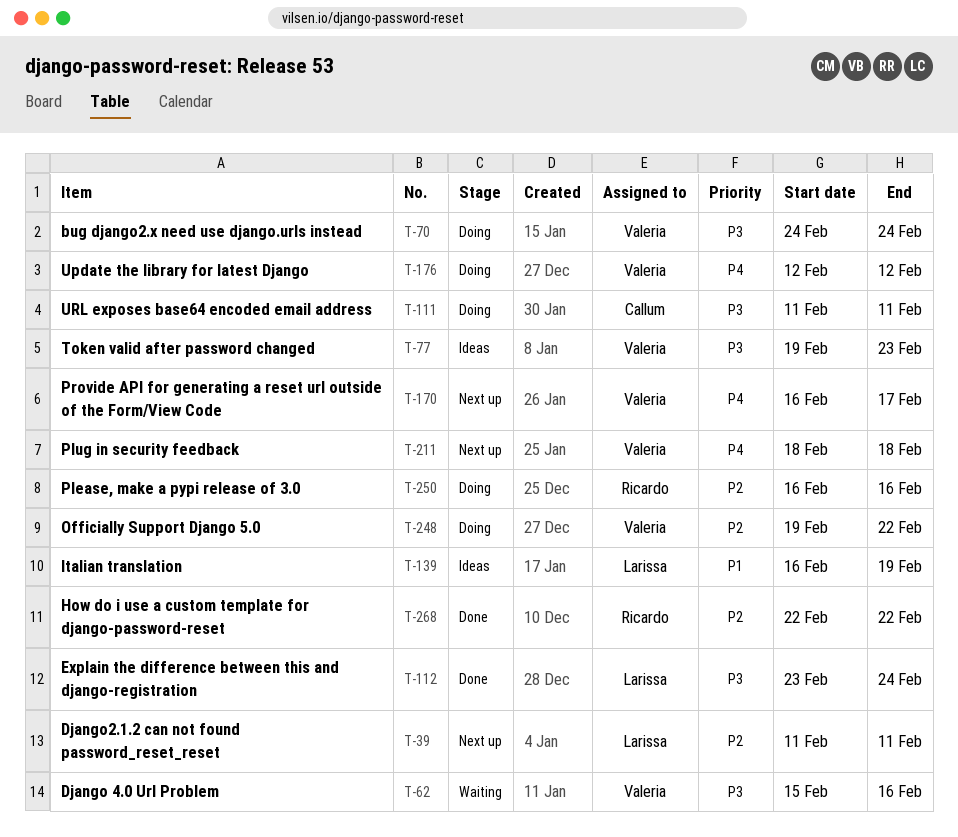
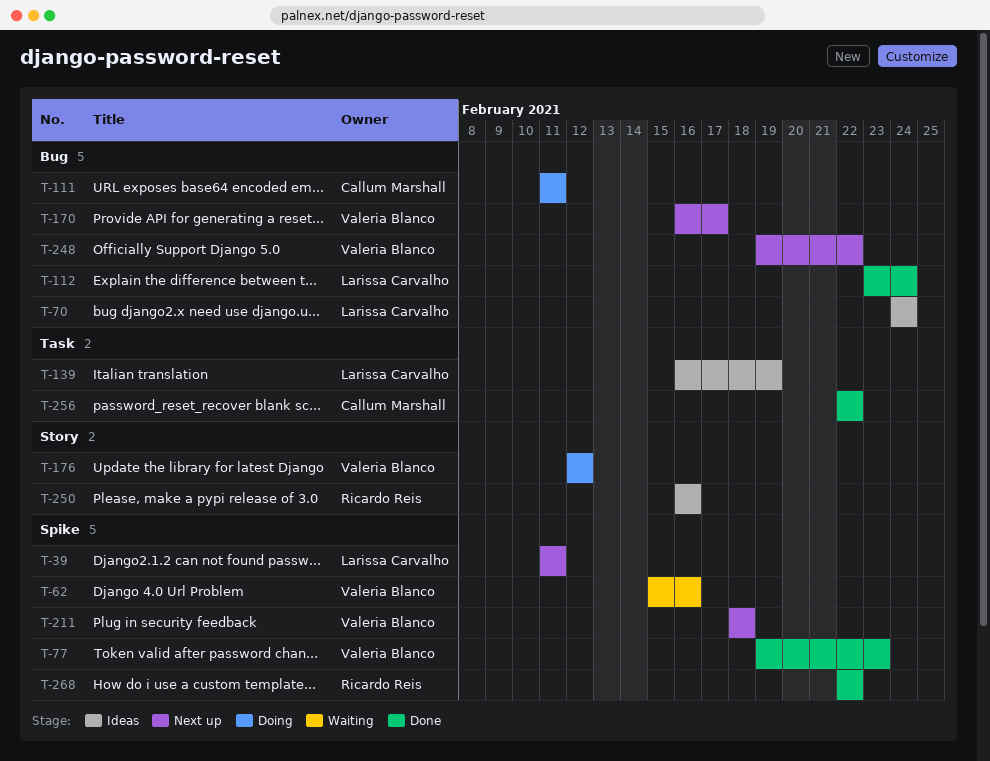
T-70, status: Doing -> Ideas
T-70, owner: Valeria Blanco -> Larissa Carvalho
T-77, status: Ideas -> Done
T-248, status: Doing -> Next up
T-250, status: Doing -> Ideas
T-256: none -> present

